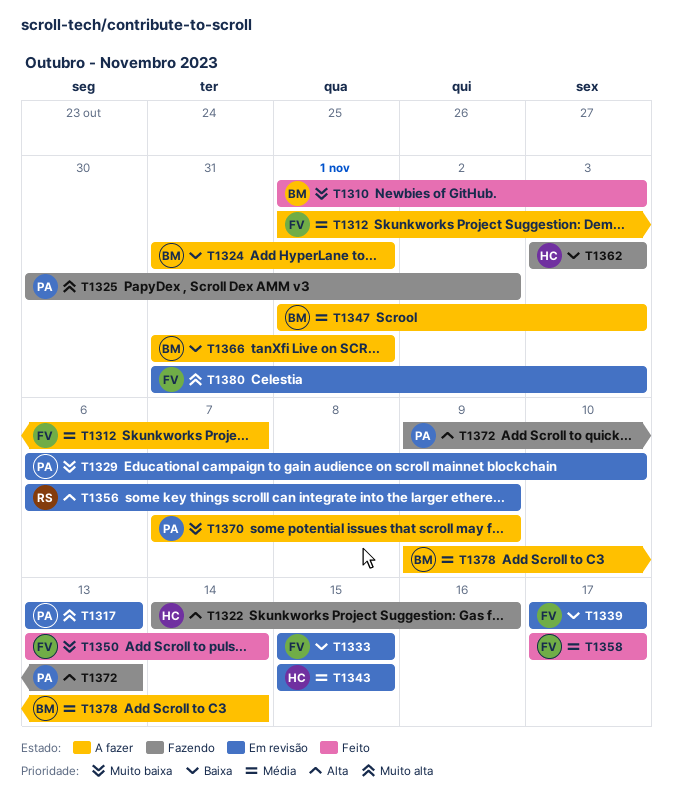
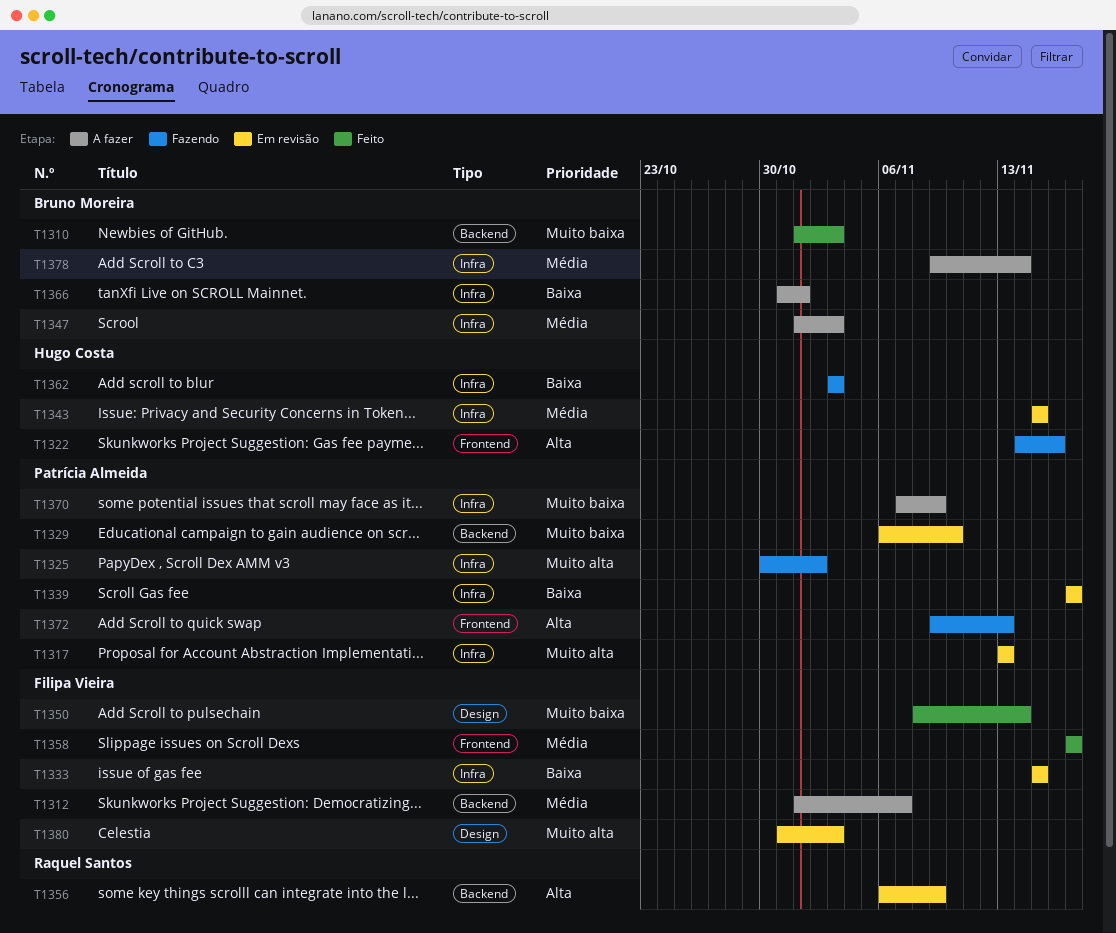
T1324: present -> none
T1339, owner: Filipa Vieira -> Patrícia Almeida
T1350, start: Nov 13 -> Nov 8

